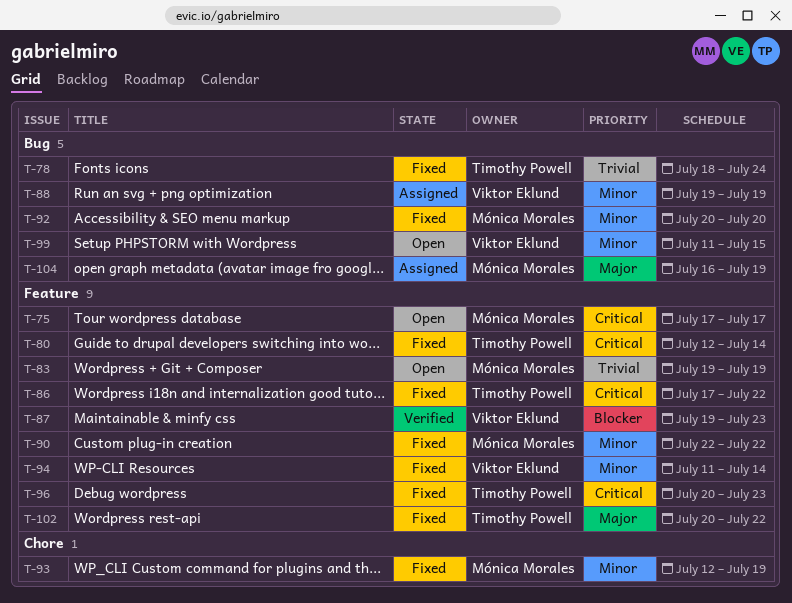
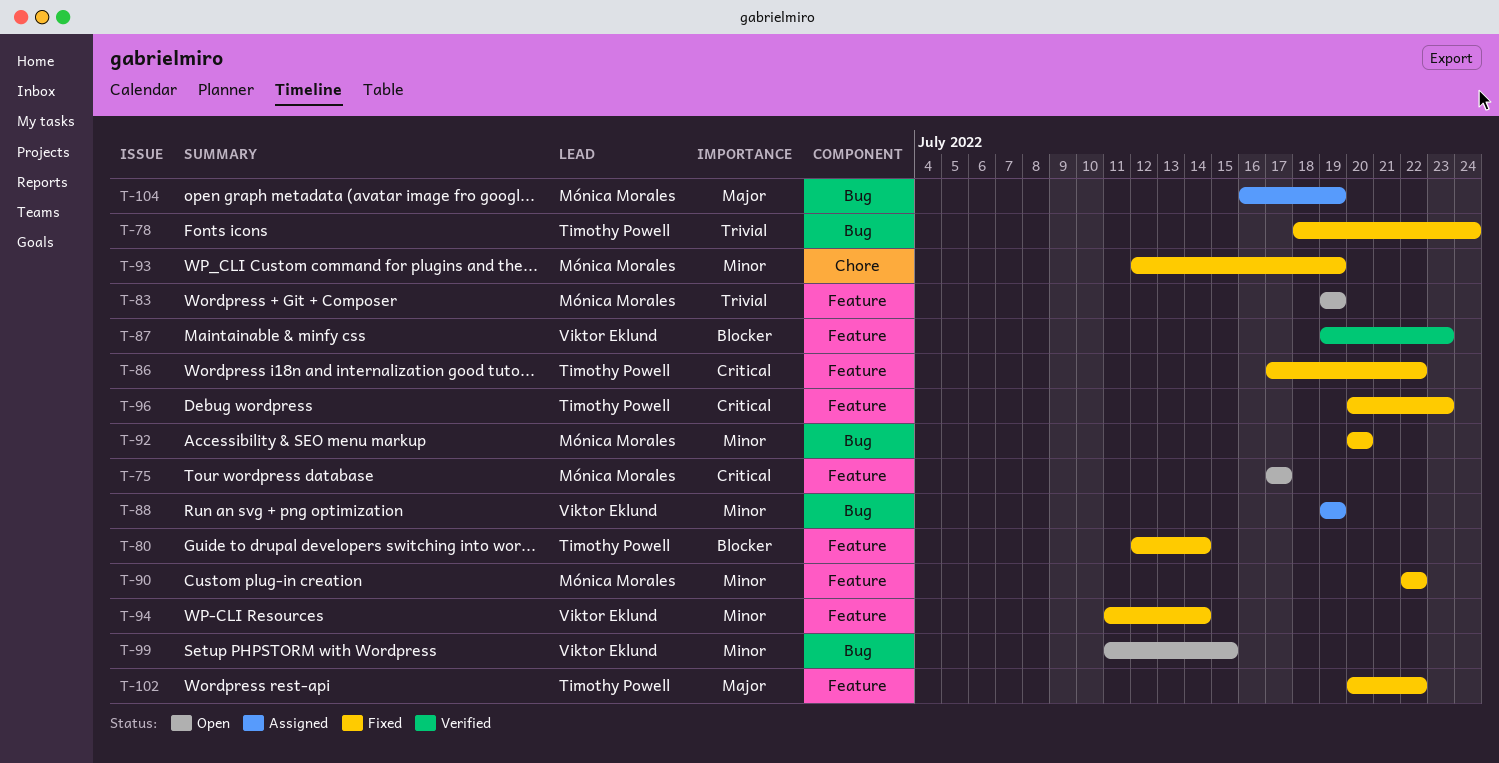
T-80, priority: Critical -> Blocker

